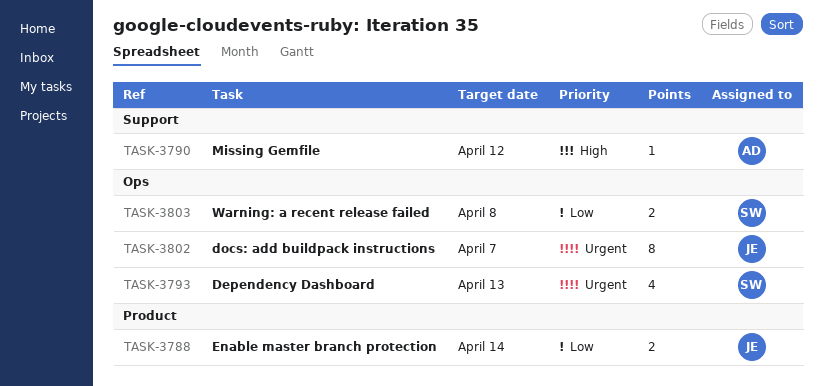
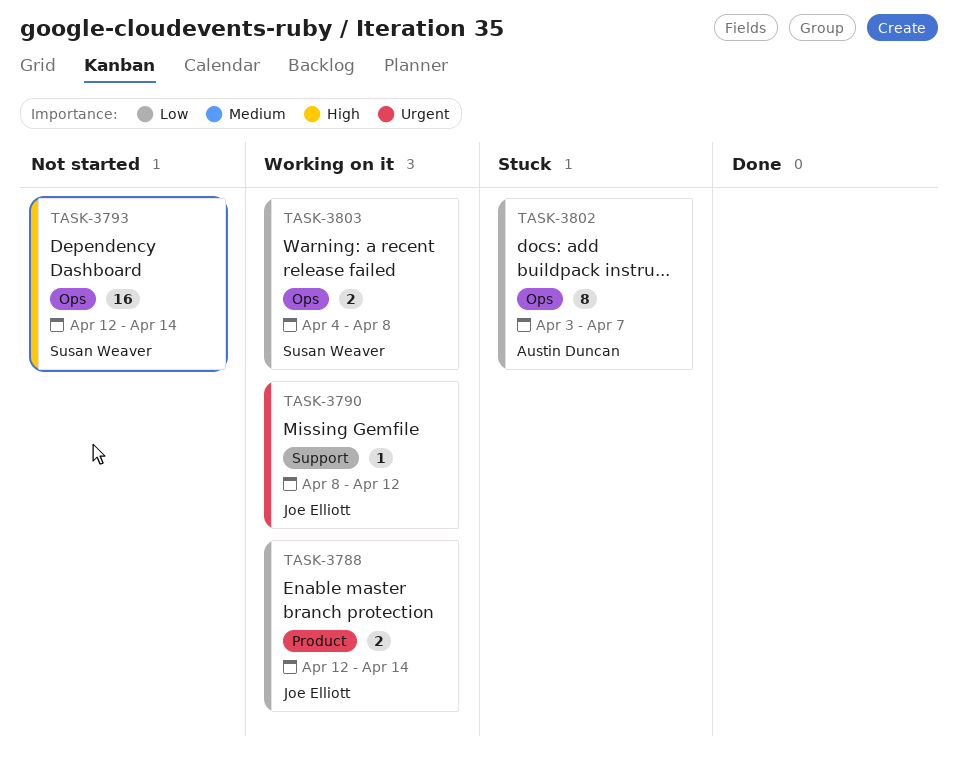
TASK-3790, owner: Austin Duncan -> Joe Elliott
TASK-3790, priority: High -> Urgent
TASK-3793, priority: Urgent -> High
TASK-3793, estimate: 4 -> 16
TASK-3793, due: Apr 13 -> Apr 14
TASK-3802, owner: Joe Elliott -> Austin Duncan
TASK-3802, priority: Urgent -> Low

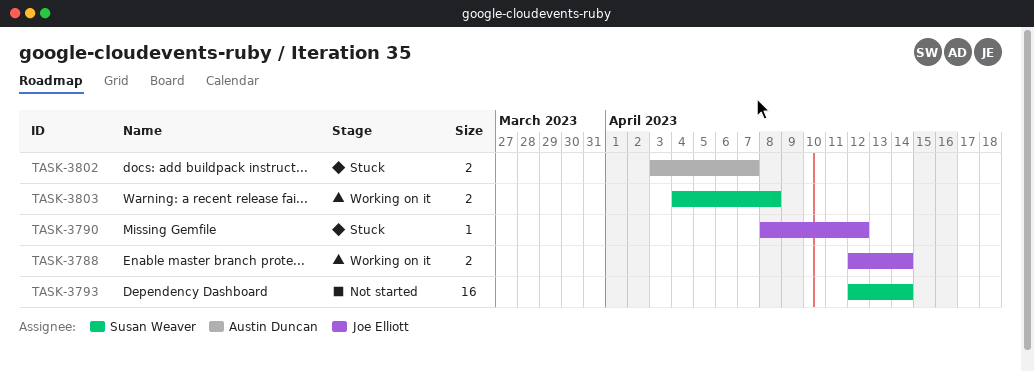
TASK-3790, status: Working on it -> Stuck
TASK-3802, estimate: 8 -> 2

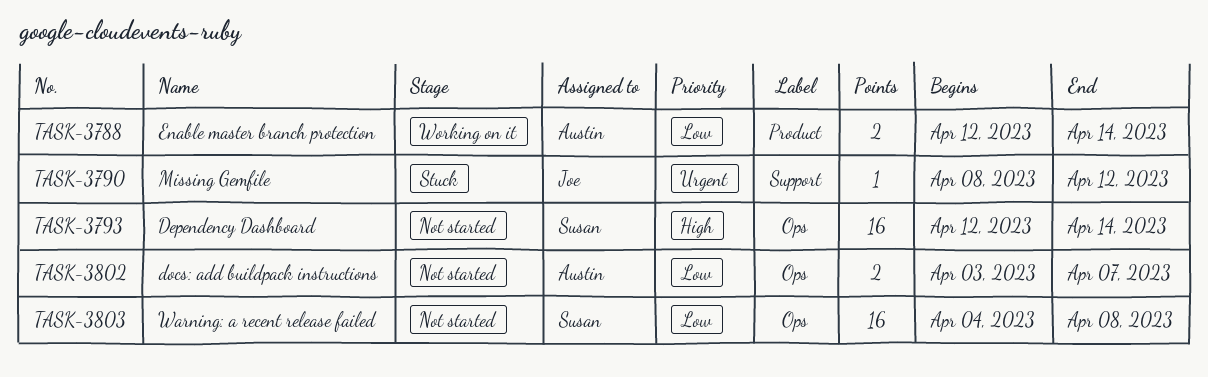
TASK-3788, owner: Joe Elliott -> Austin Duncan
TASK-3802, status: Stuck -> Not started
TASK-3803, status: Working on it -> Not started
TASK-3803, estimate: 2 -> 16

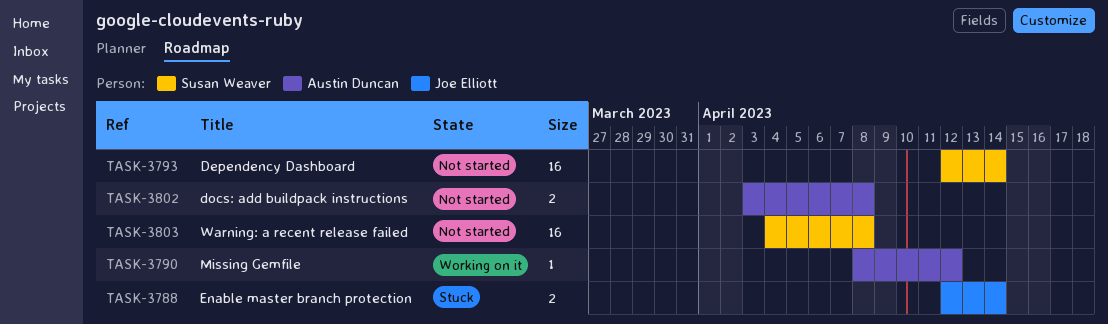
TASK-3788, status: Working on it -> Stuck
TASK-3788, owner: Austin Duncan -> Joe Elliott
TASK-3790, status: Stuck -> Working on it
TASK-3790, owner: Joe Elliott -> Austin Duncan
TASK-3802, due: Apr 7 -> Apr 8

